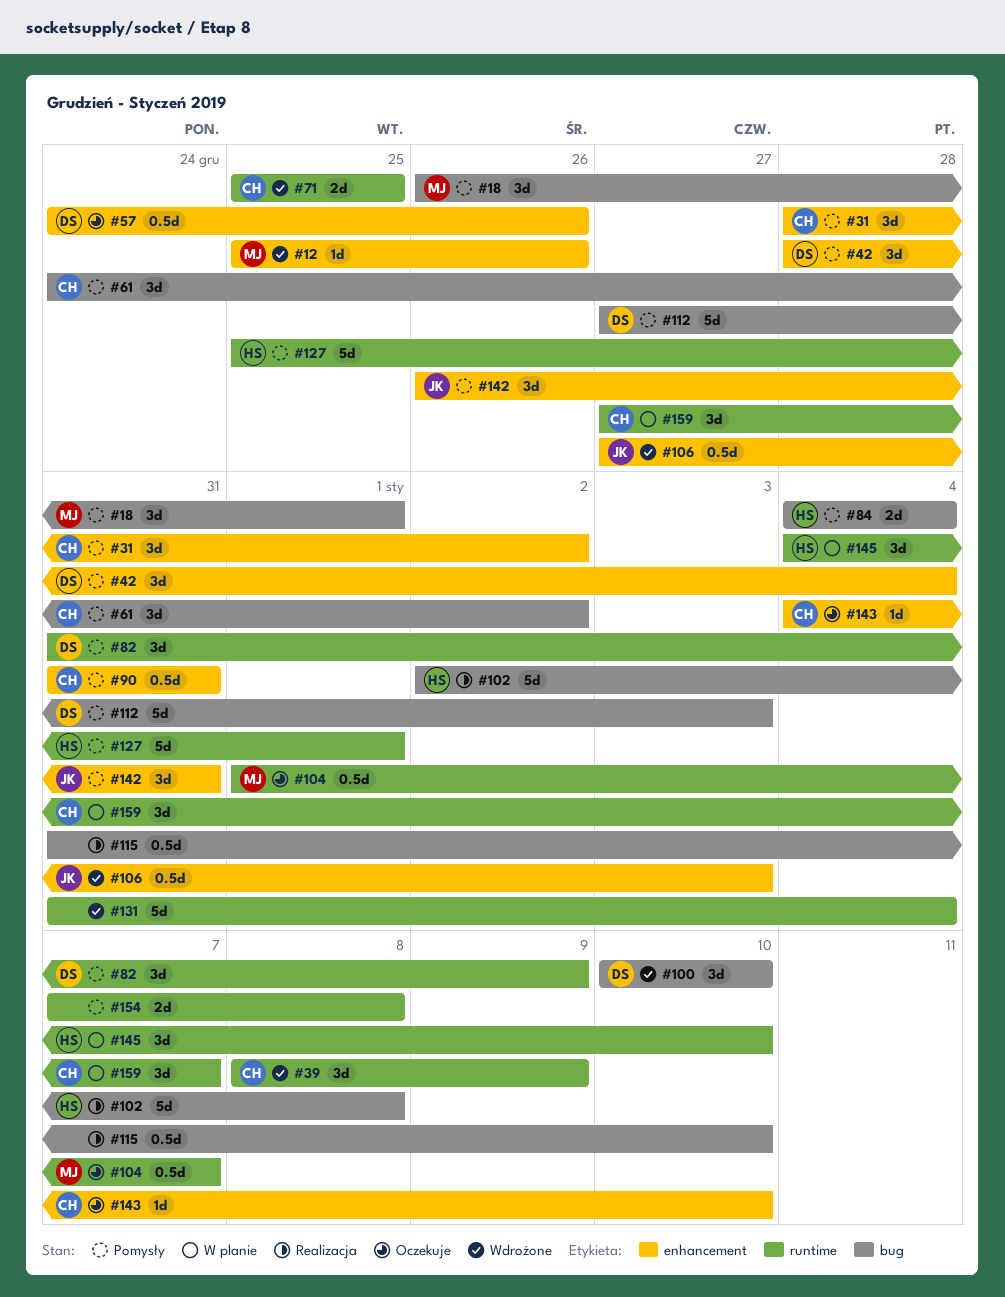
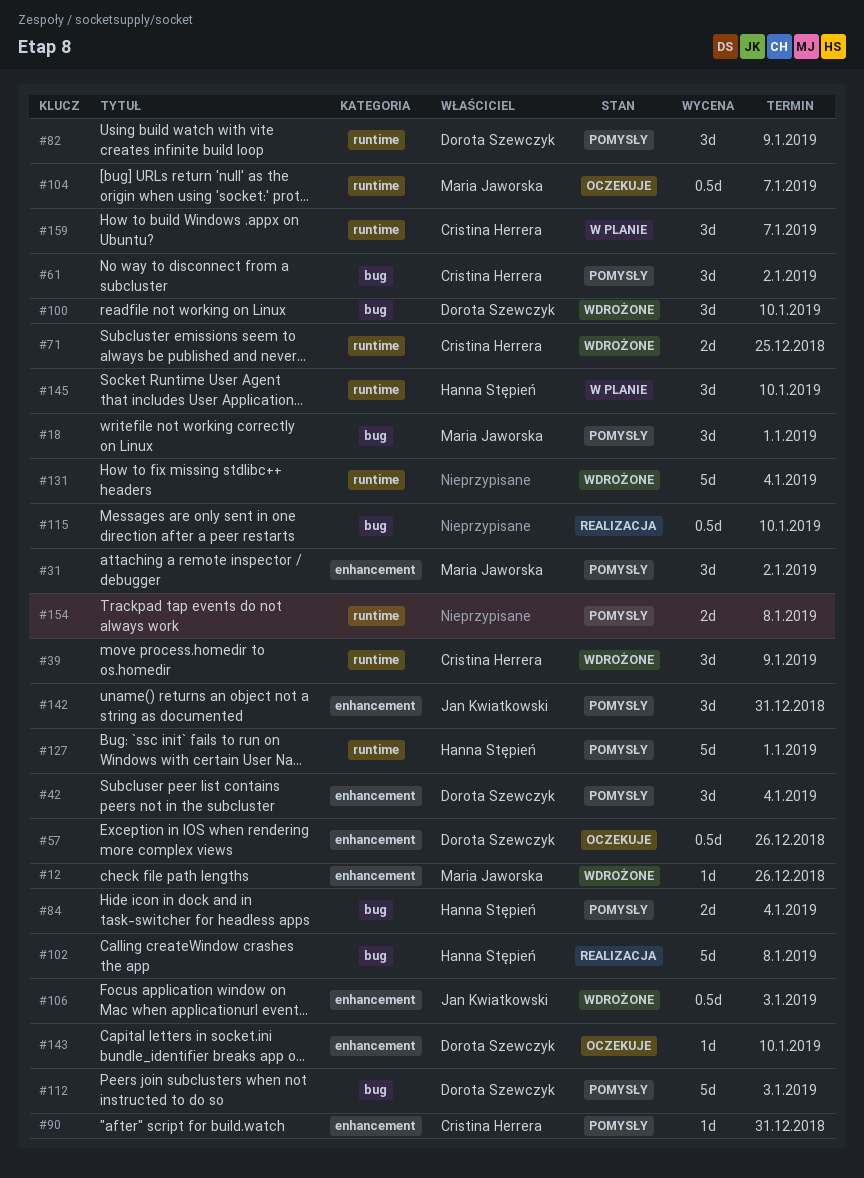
#31, owner: Cristina Herrera -> Maria Jaworska
#90, estimate: 0.5d -> 1d
#143, owner: Cristina Herrera -> Dorota Szewczyk

